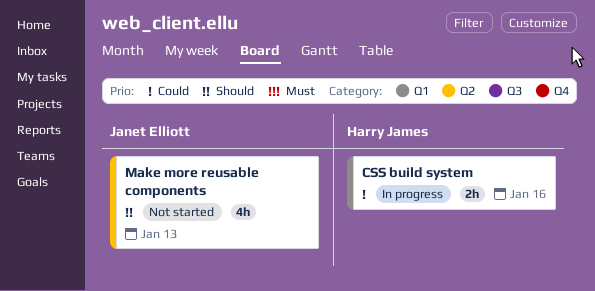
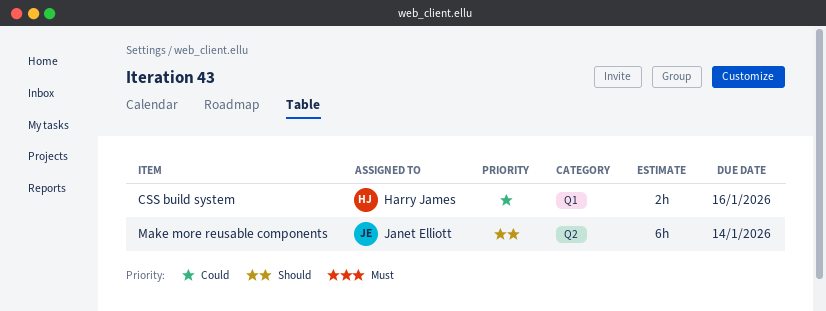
Make more reusable components, estimate: 4h -> 6h
Make more reusable components, due: Jan 13 -> Jan 14

